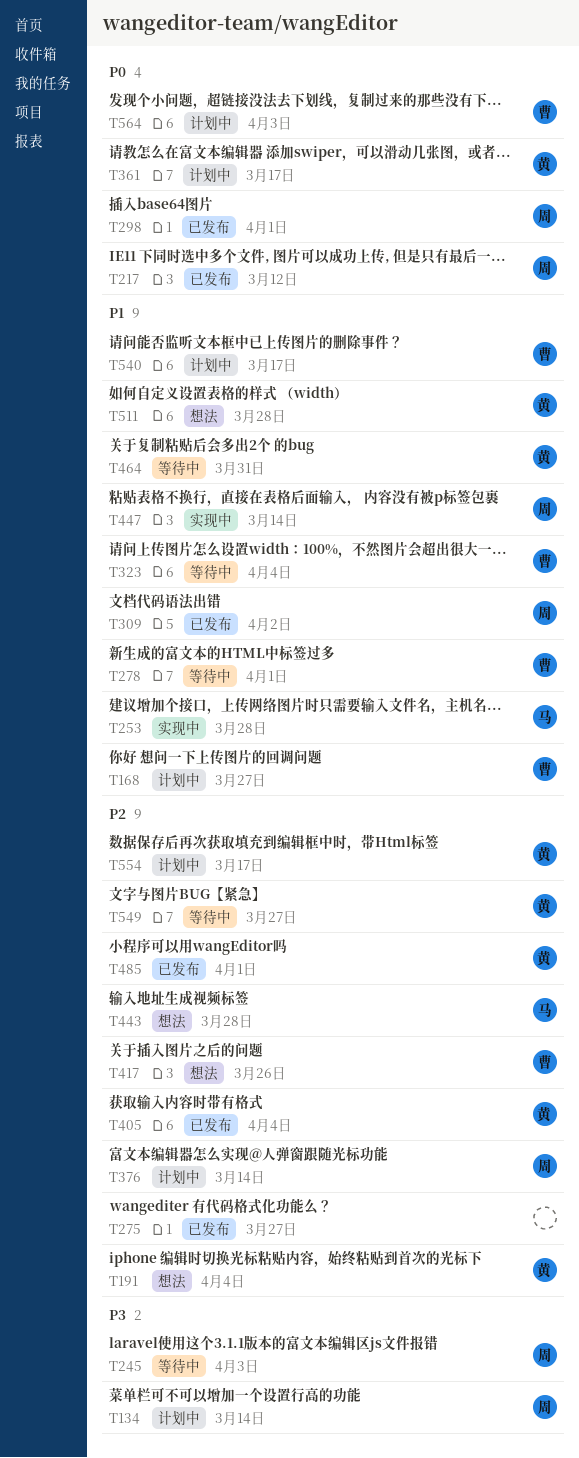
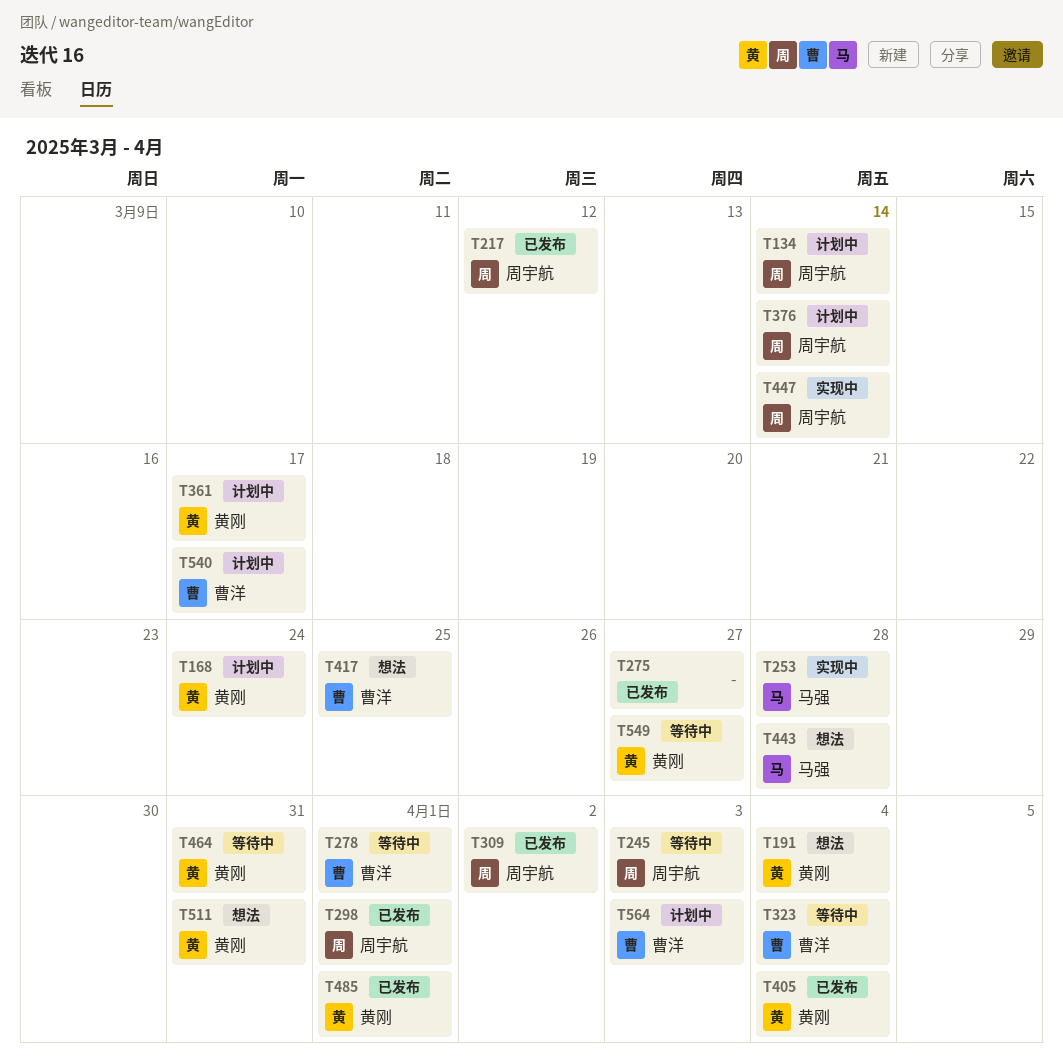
T168, owner: 曹洋 -> 黄刚
T168, due: Mar 27 -> Mar 24
T417, due: Mar 26 -> Mar 25
T511, due: Mar 28 -> Mar 31
T554: present -> none

